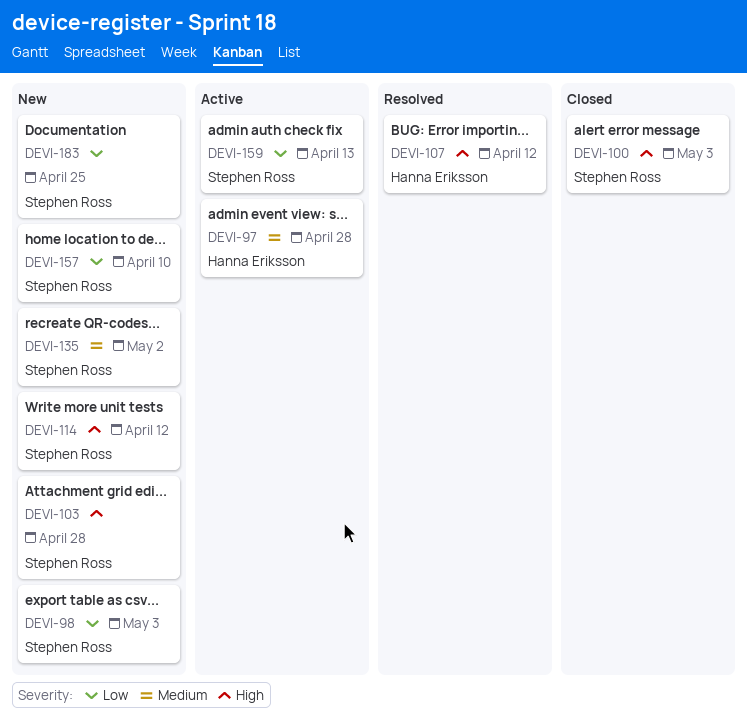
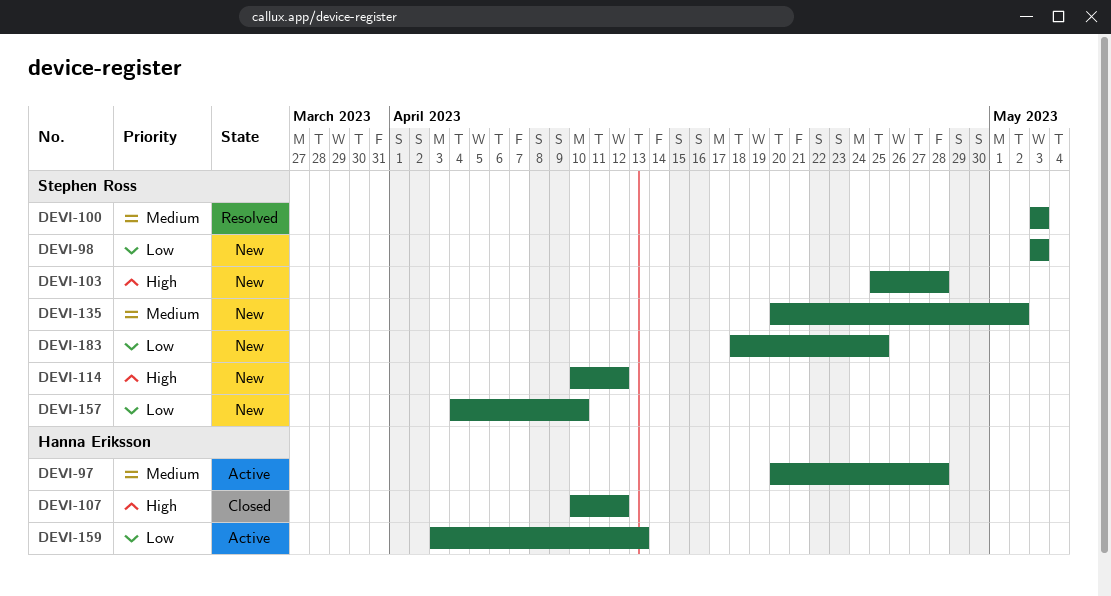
DEVI-100, status: Closed -> Resolved
DEVI-100, priority: High -> Medium
DEVI-107, status: Resolved -> Closed
DEVI-159, owner: Stephen Ross -> Hanna Eriksson

